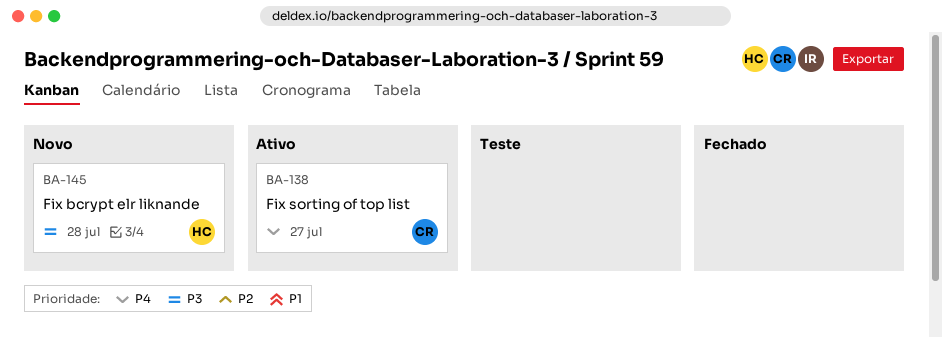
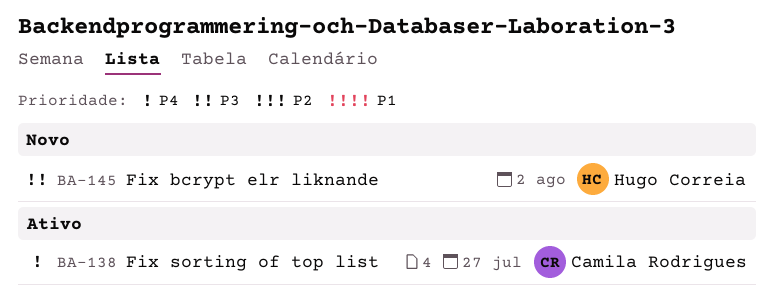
BA-145, due: Jul 28 -> Aug 2

